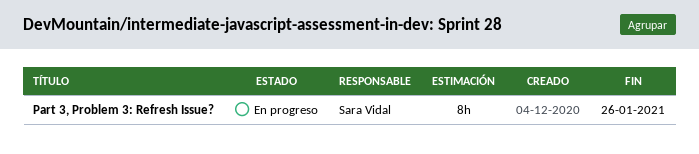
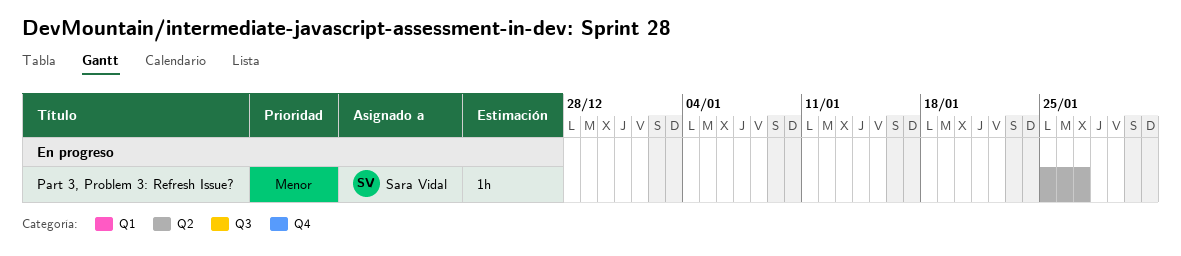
Part 3, Problem 3: Refresh Issue?, estimate: 8h -> 1h
Part 3, Problem 3: Refresh Issue?, due: Jan 26 -> Jan 27

